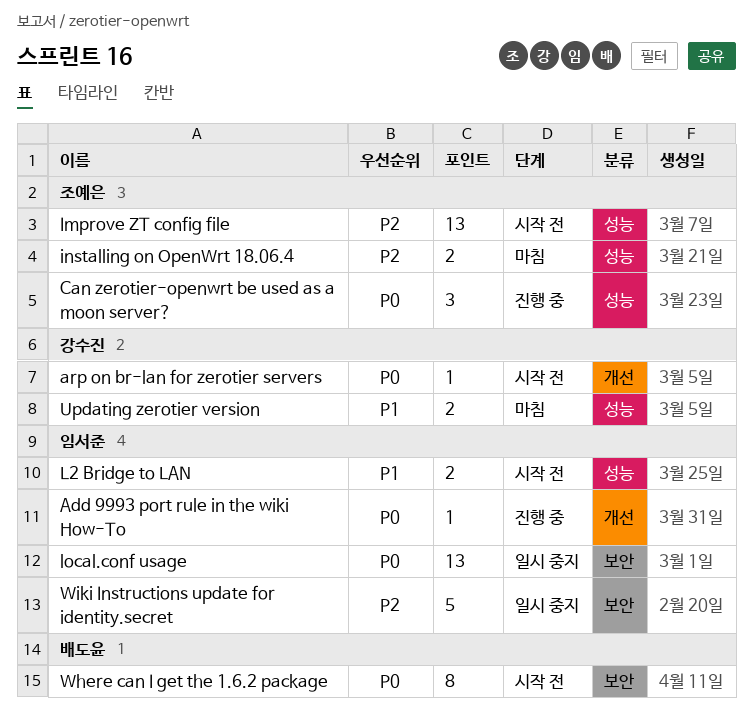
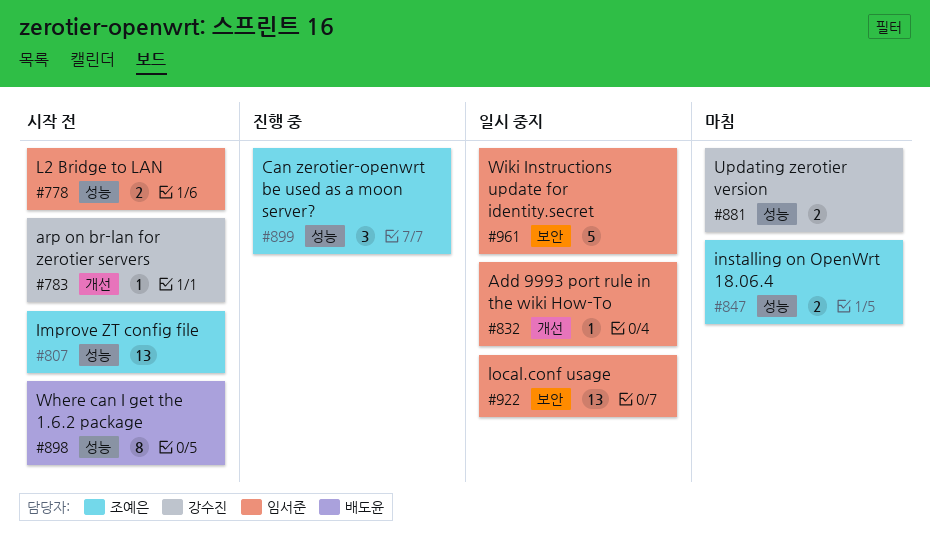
Add 9993 port rule in the wiki How-To, status: 진행 중 -> 일시 중지
Where can I get the 1.6.2 package, label: 보안 -> 성능

